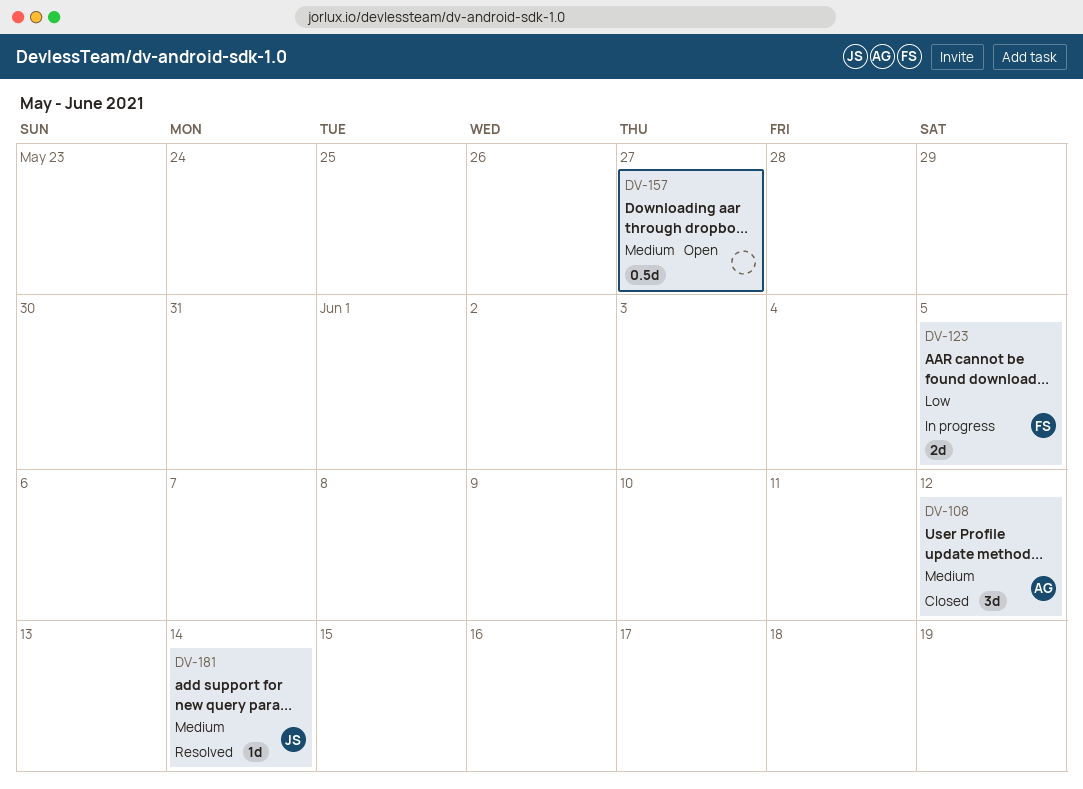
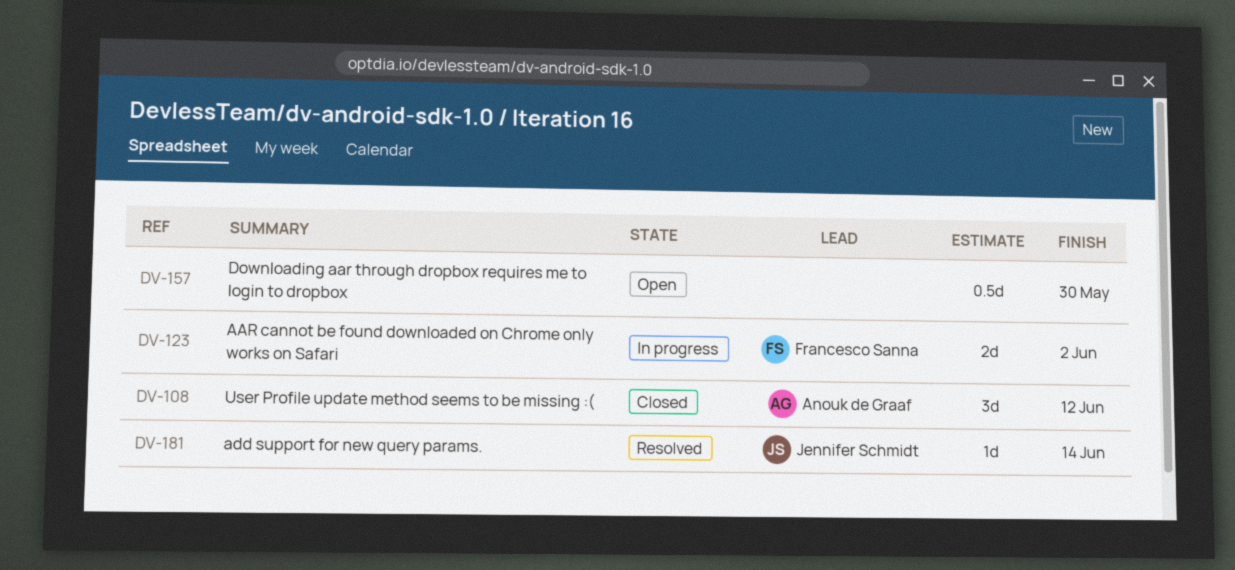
DV-123, due: Jun 5 -> Jun 2
DV-157, due: May 27 -> May 30

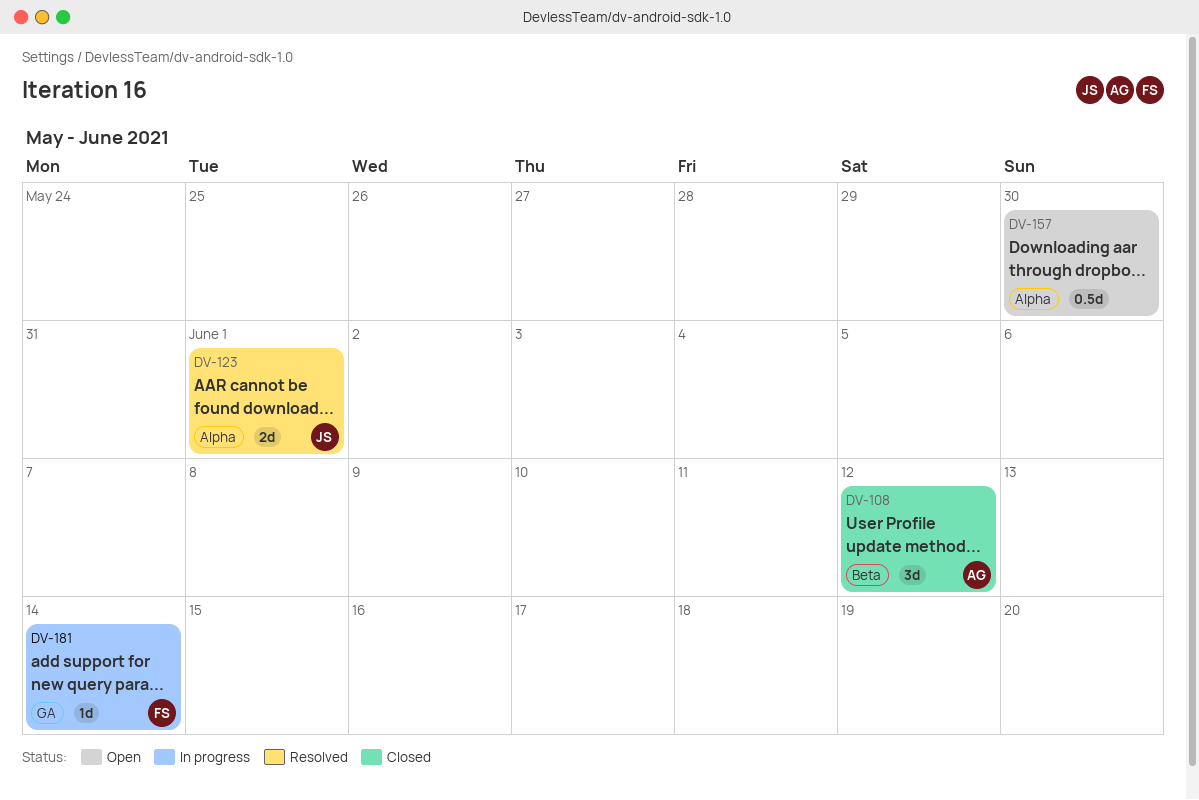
DV-123, status: In progress -> Resolved
DV-123, owner: Francesco Sanna -> Jennifer Schmidt
DV-123, due: Jun 2 -> Jun 1
DV-181, status: Resolved -> In progress
DV-181, owner: Jennifer Schmidt -> Francesco Sanna

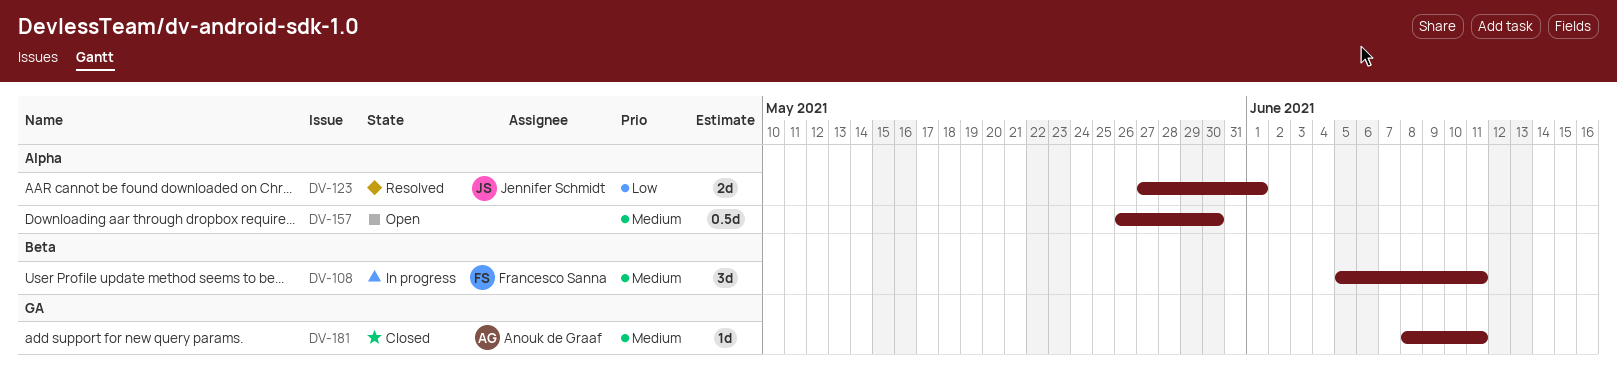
DV-108, status: Closed -> In progress
DV-108, owner: Anouk de Graaf -> Francesco Sanna
DV-108, due: Jun 12 -> Jun 11
DV-181, status: In progress -> Closed
DV-181, owner: Francesco Sanna -> Anouk de Graaf
DV-181, due: Jun 14 -> Jun 11

